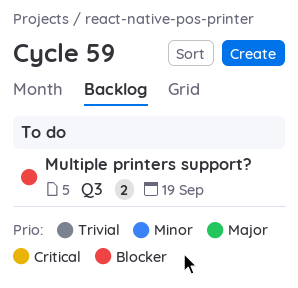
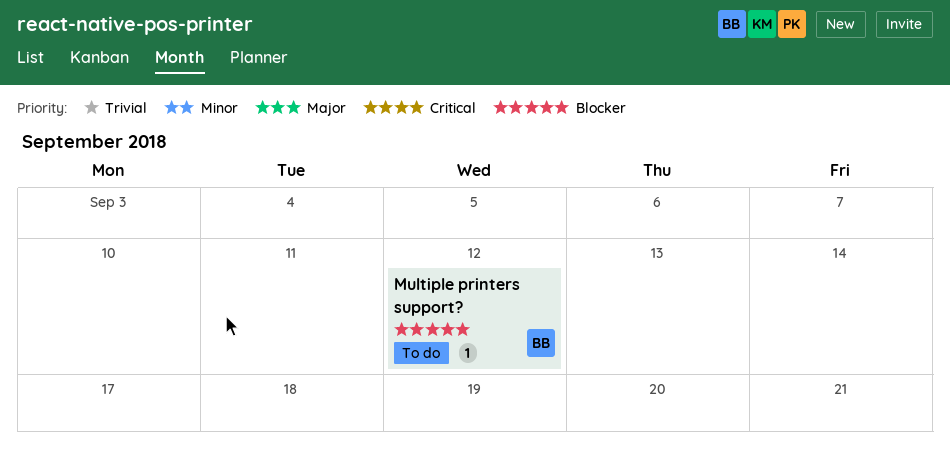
Multiple printers support?, estimate: 2 -> 1
Multiple printers support?, due: Sep 19 -> Sep 12

